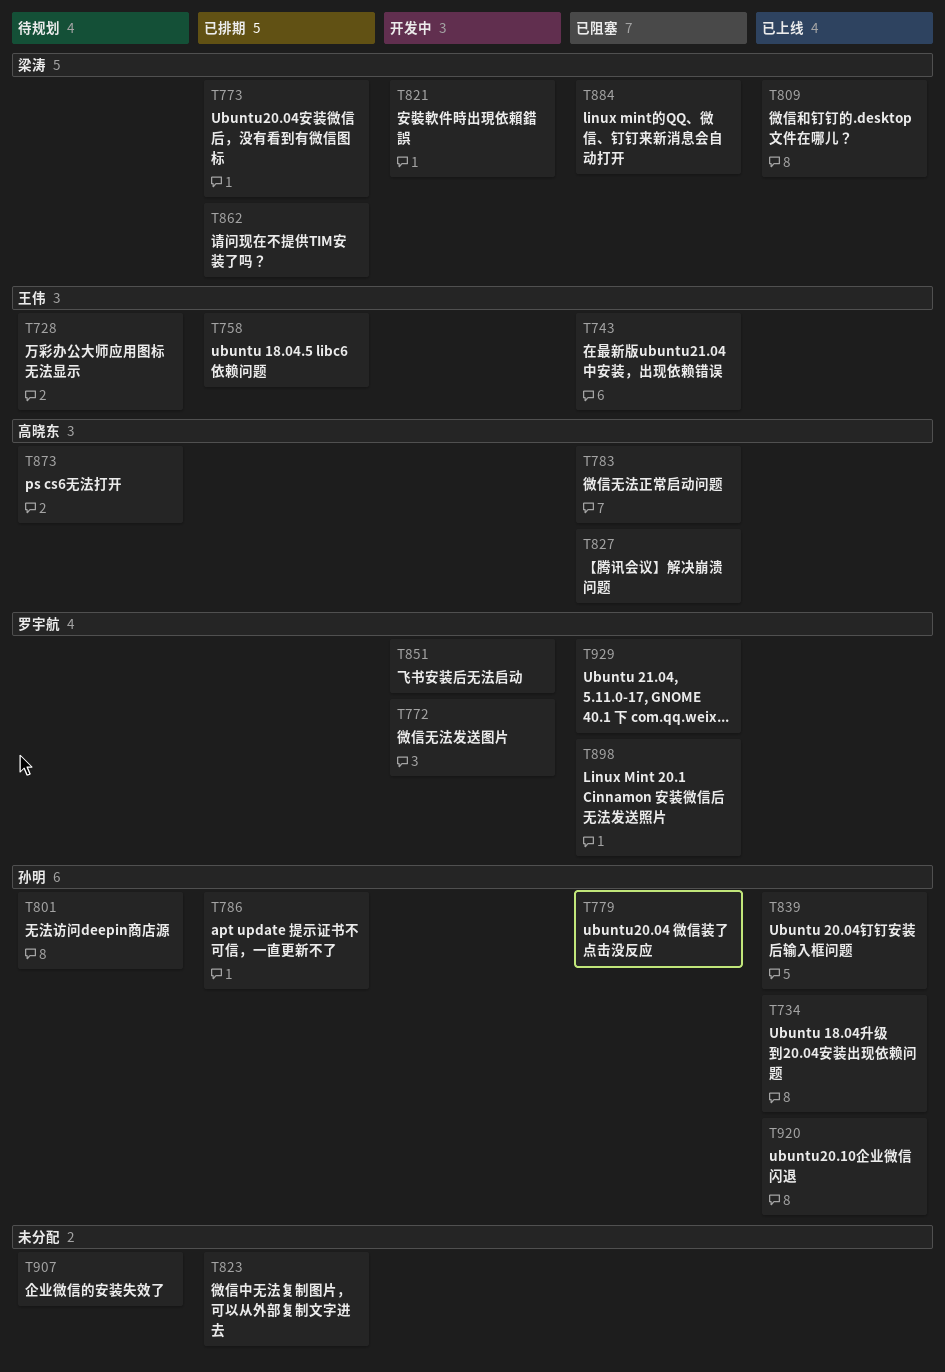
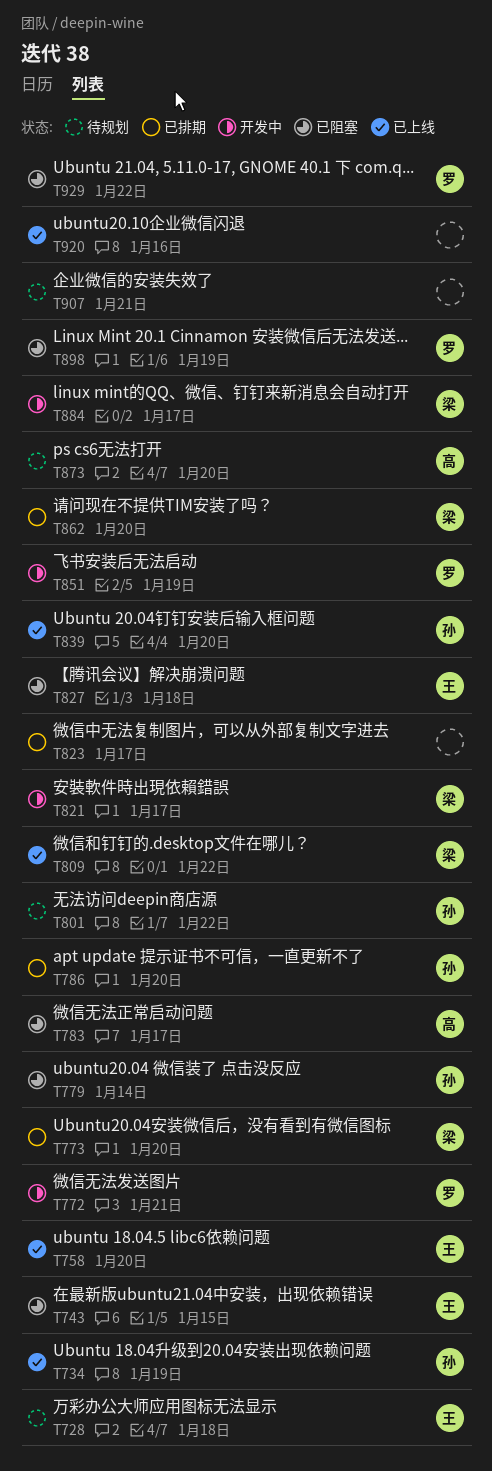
T758, status: 已排期 -> 已上线
T827, owner: 高晓东 -> 王伟
T884, status: 已阻塞 -> 开发中
T920, owner: 孙明 -> none

